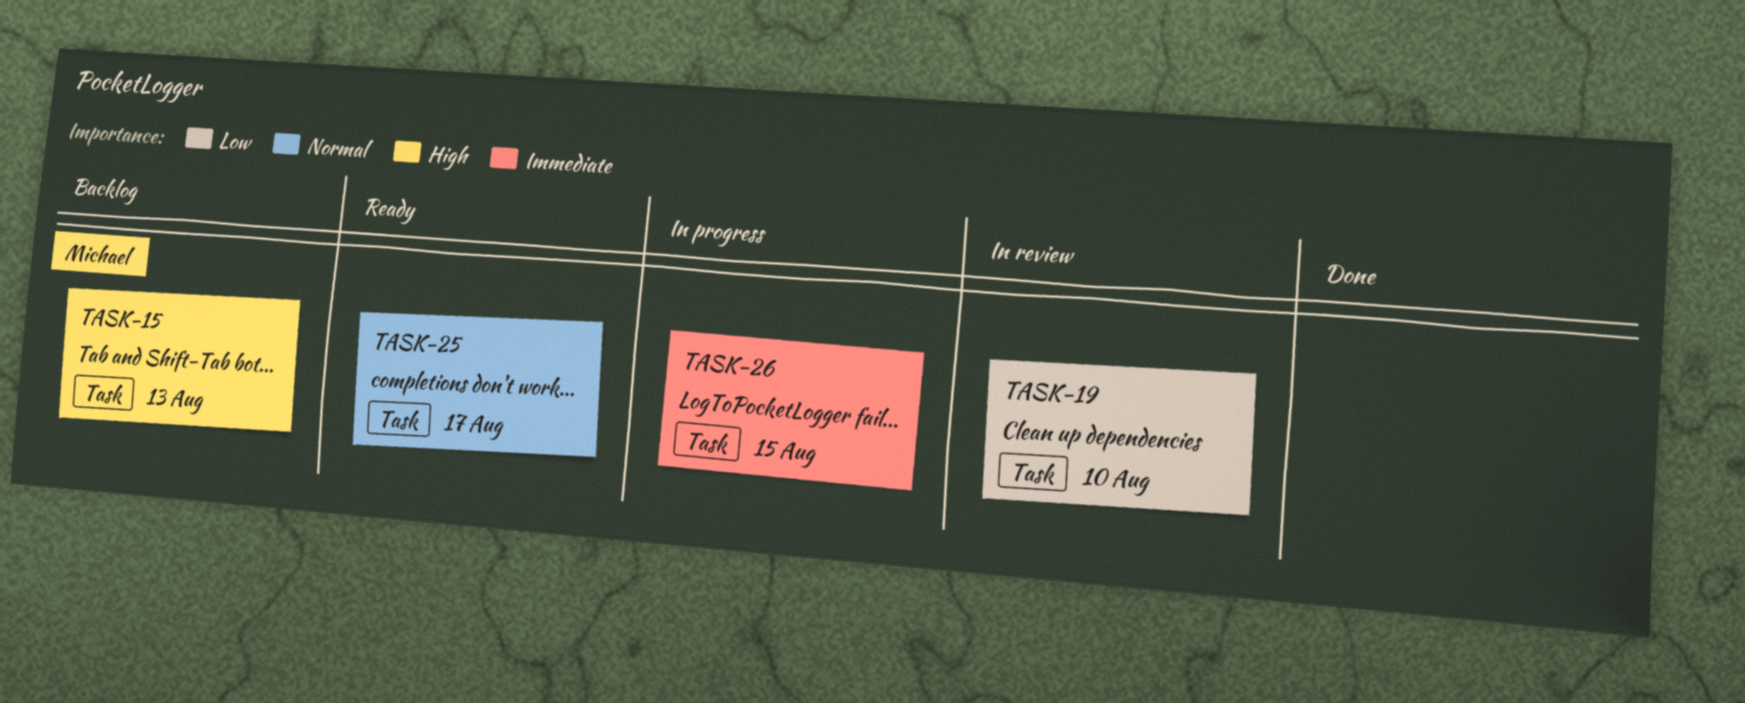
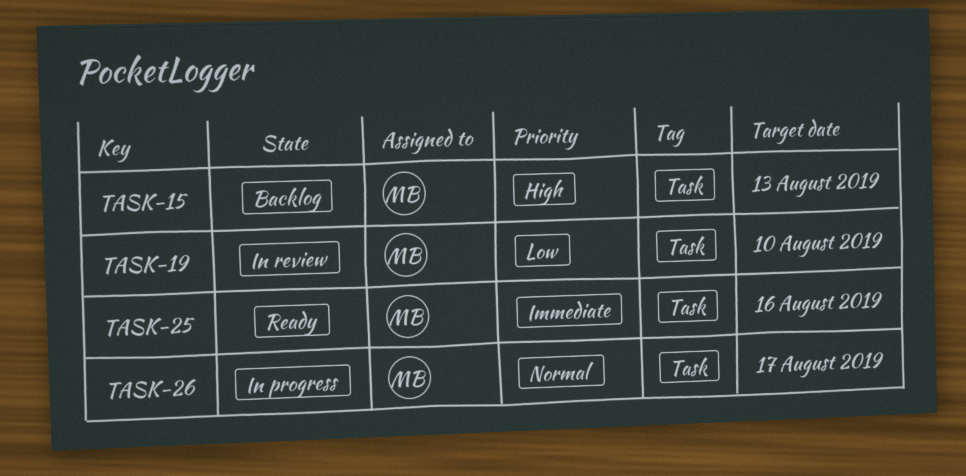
TASK-25, priority: Normal -> Immediate
TASK-25, due: Aug 17 -> Aug 16
TASK-26, priority: Immediate -> Normal
TASK-26, due: Aug 15 -> Aug 17

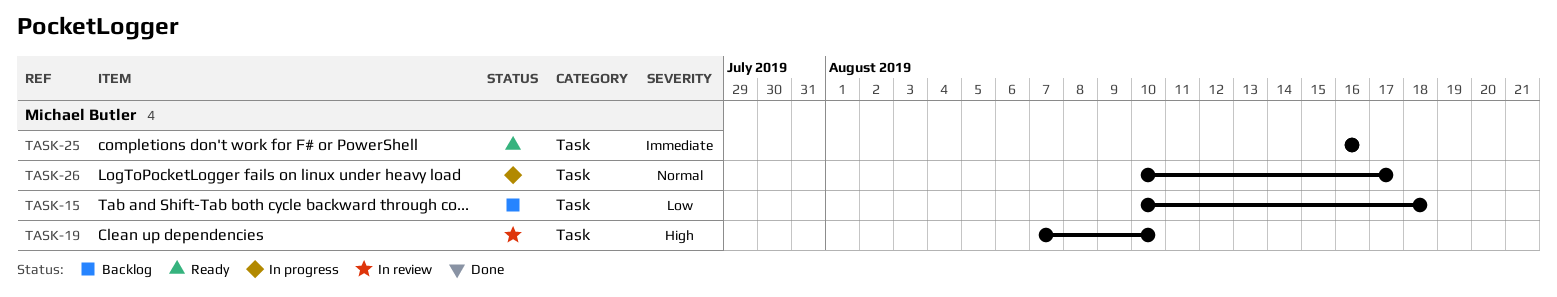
TASK-15, priority: High -> Low
TASK-15, due: Aug 13 -> Aug 18
TASK-19, priority: Low -> High

